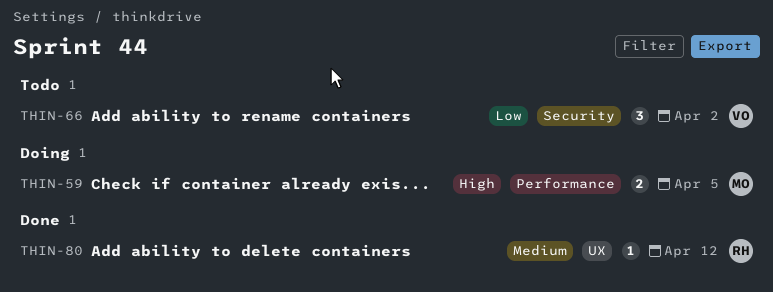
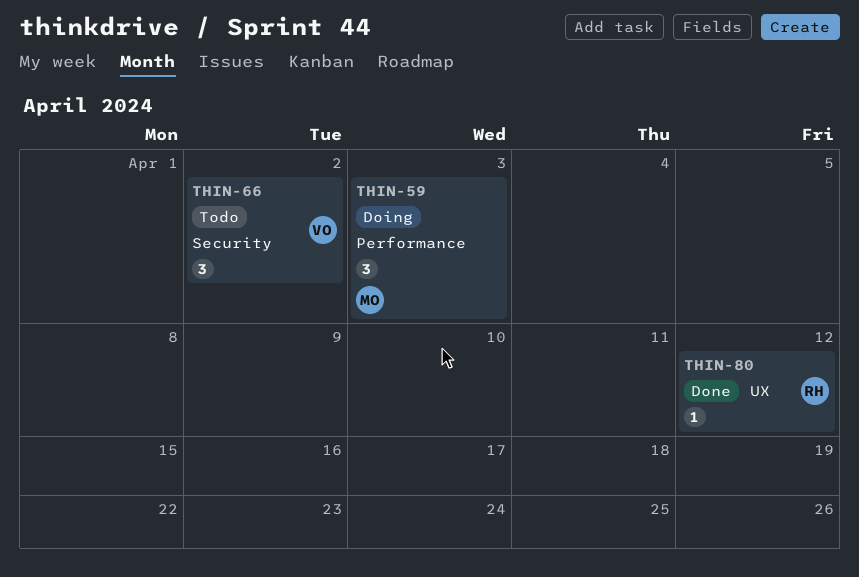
THIN-59, estimate: 2 -> 3
THIN-59, due: Apr 5 -> Apr 3

